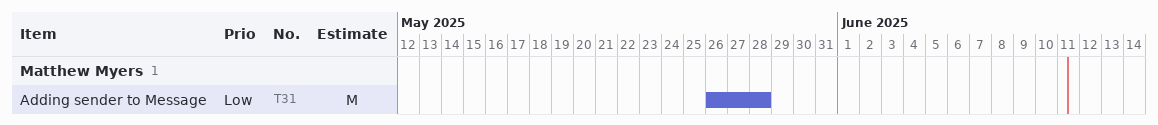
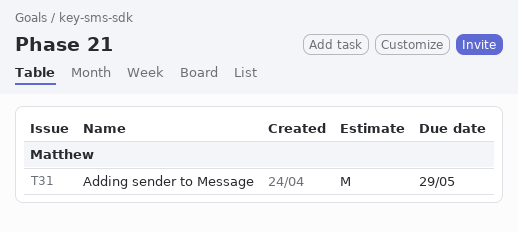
T31, due: May 28 -> May 29

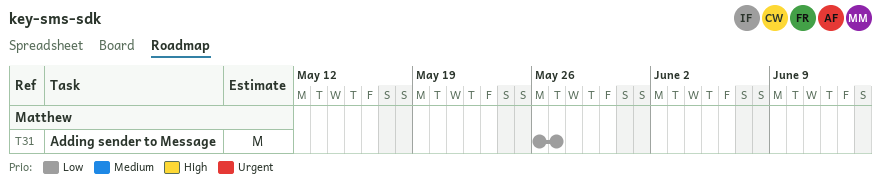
T31, due: May 29 -> May 27

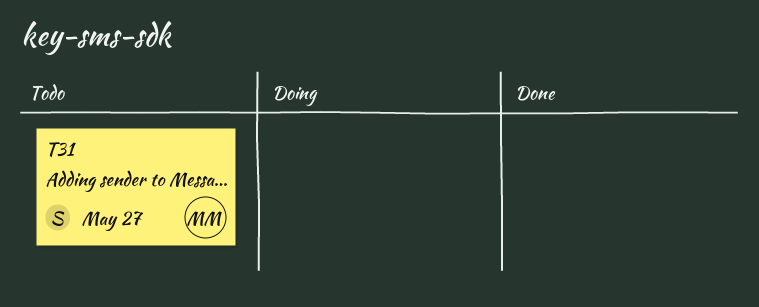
T31, estimate: M -> S

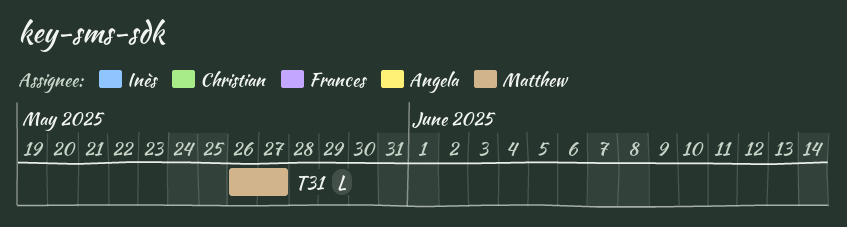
T31, estimate: S -> L

